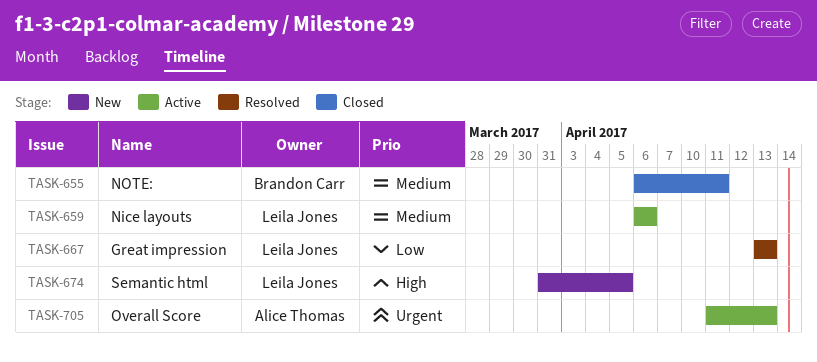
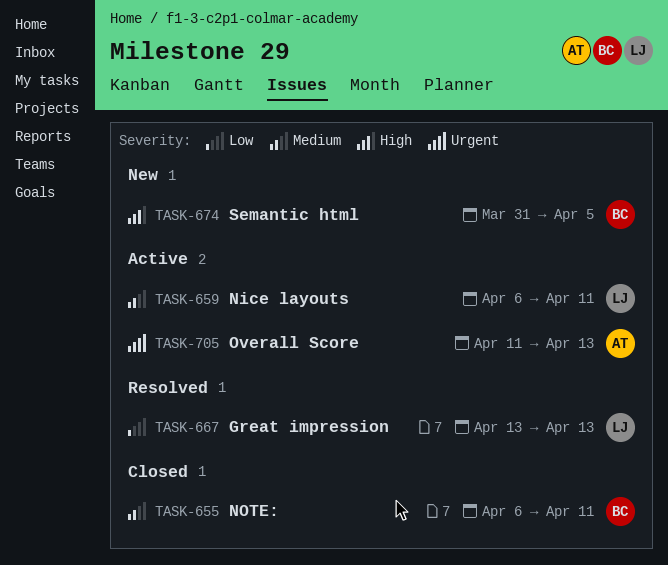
TASK-659, due: Apr 6 -> Apr 11
TASK-674, owner: Leila Jones -> Brandon Carr

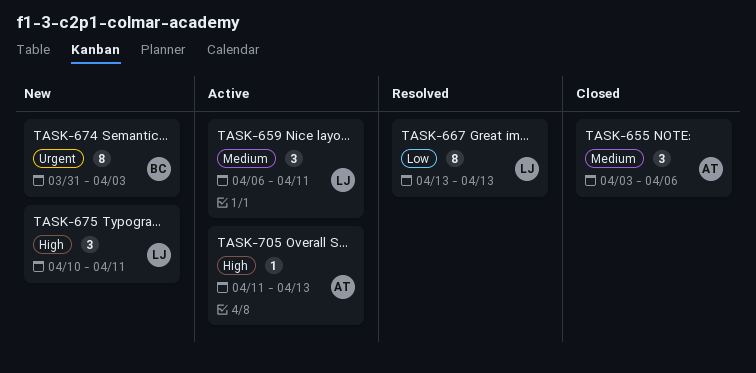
TASK-655, owner: BC -> AT
TASK-655, start: Apr 6 -> Apr 3
TASK-655, due: Apr 11 -> Apr 6
TASK-674, priority: High -> Urgent
TASK-674, due: Apr 5 -> Apr 3
TASK-675: none -> present
TASK-705, priority: Urgent -> High

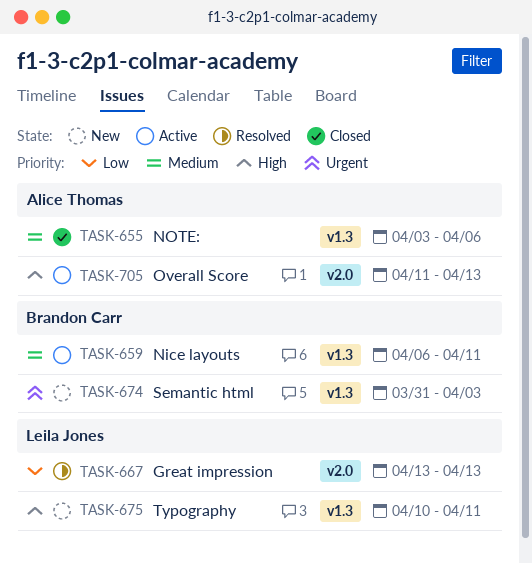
TASK-659, owner: Leila Jones -> Brandon Carr

